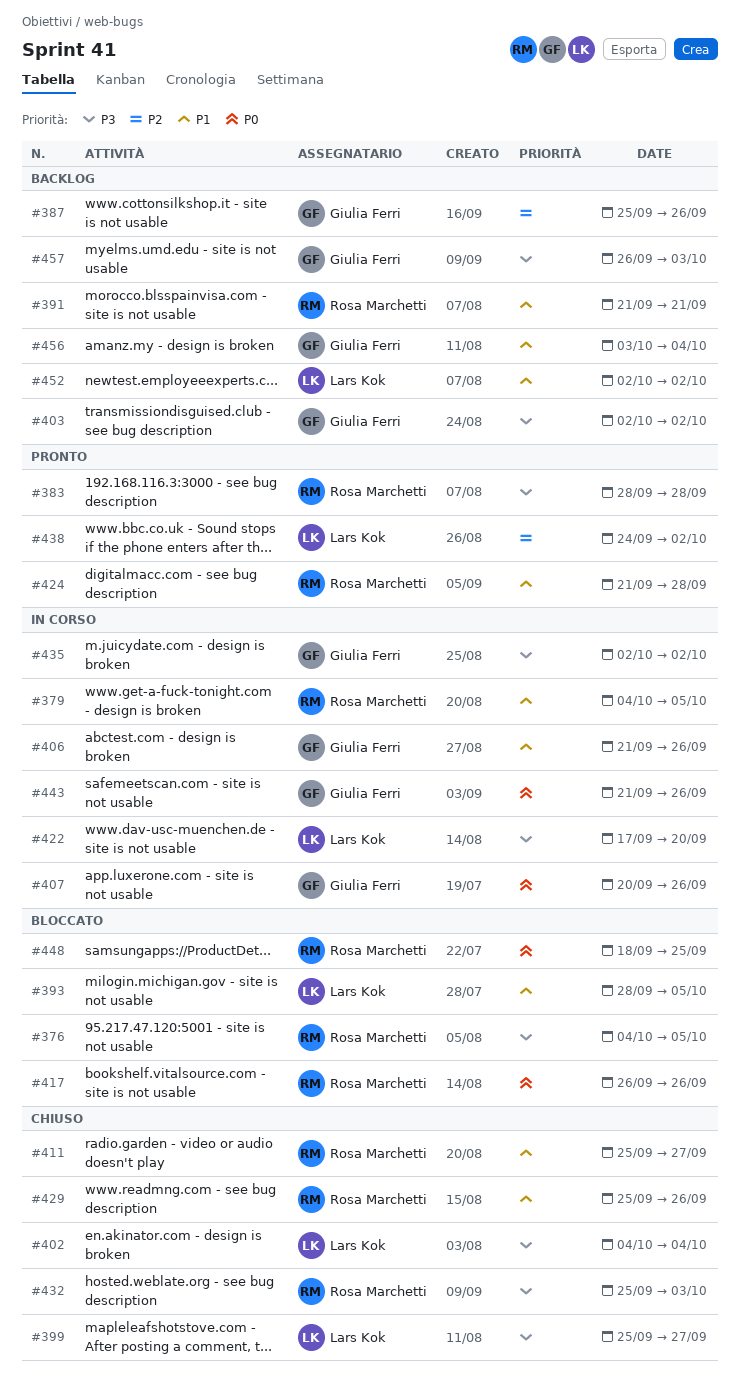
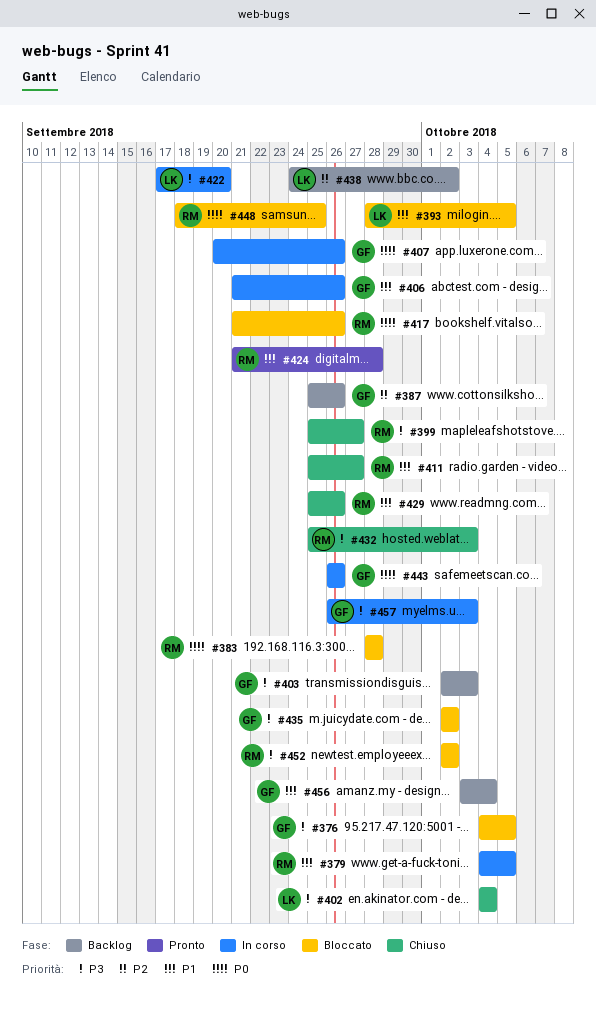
#376, owner: Rosa Marchetti -> Giulia Ferri
#383, status: Pronto -> Bloccato
#383, priority: P3 -> P0
#391: present -> none
#399, owner: Lars Kok -> Rosa Marchetti
#403, due: Oct 2 -> Oct 3
#417, start: Sep 26 -> Sep 21
#435, status: In corso -> Bloccato
#438, status: Pronto -> Backlog
#443, start: Sep 21 -> Sep 26
#452, status: Backlog -> Bloccato
#452, owner: Lars Kok -> Rosa Marchetti
#452, priority: P1 -> P3
#457, status: Backlog -> In corso

